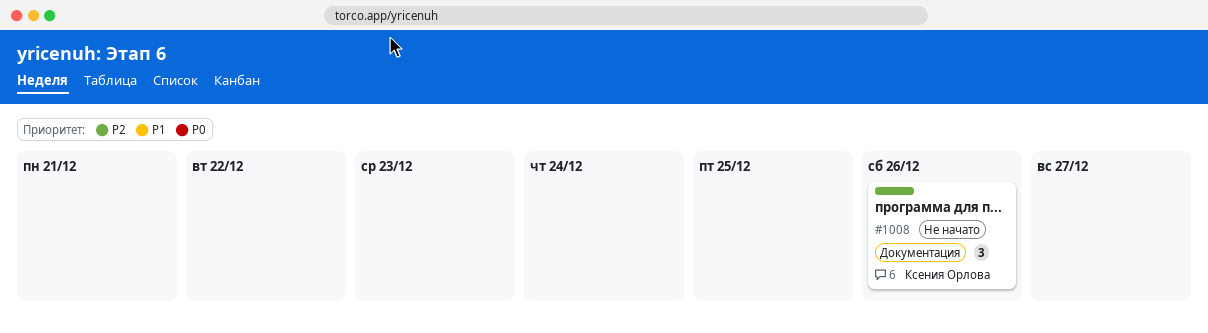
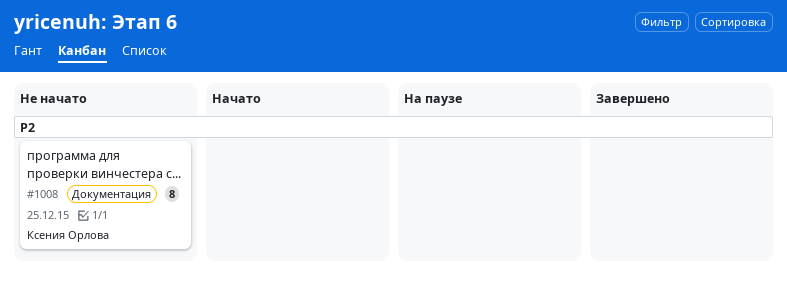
#1008, estimate: 3 -> 8
#1008, due: Dec 26 -> Dec 25

